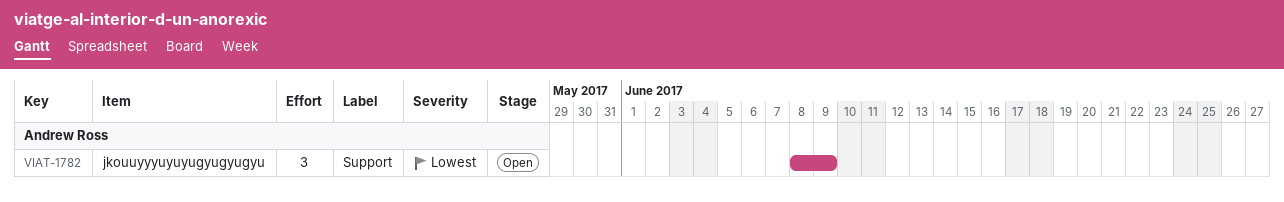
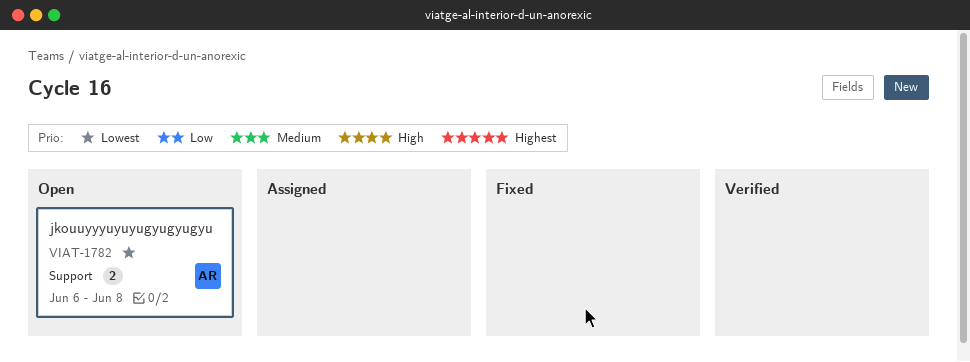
VIAT-1782, estimate: 3 -> 2
VIAT-1782, start: Jun 8 -> Jun 6
VIAT-1782, due: Jun 9 -> Jun 8

